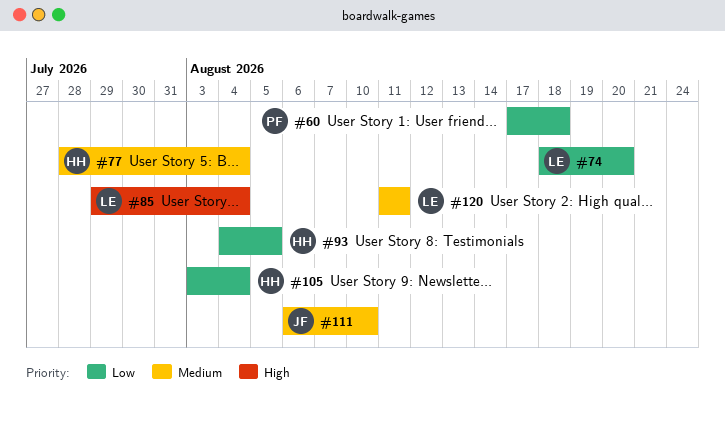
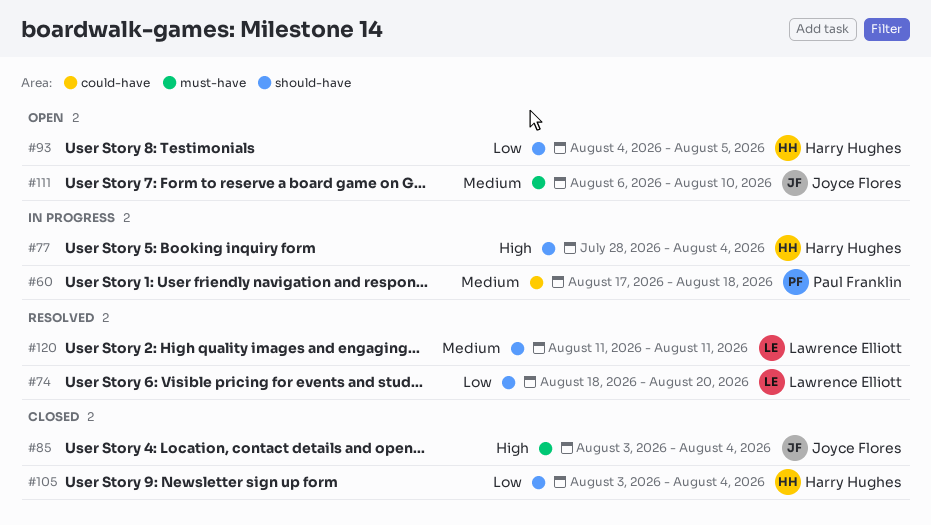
#60, priority: Low -> Medium
#77, priority: Medium -> High
#85, owner: Lawrence Elliott -> Joyce Flores
#85, start: Jul 29 -> Aug 3

